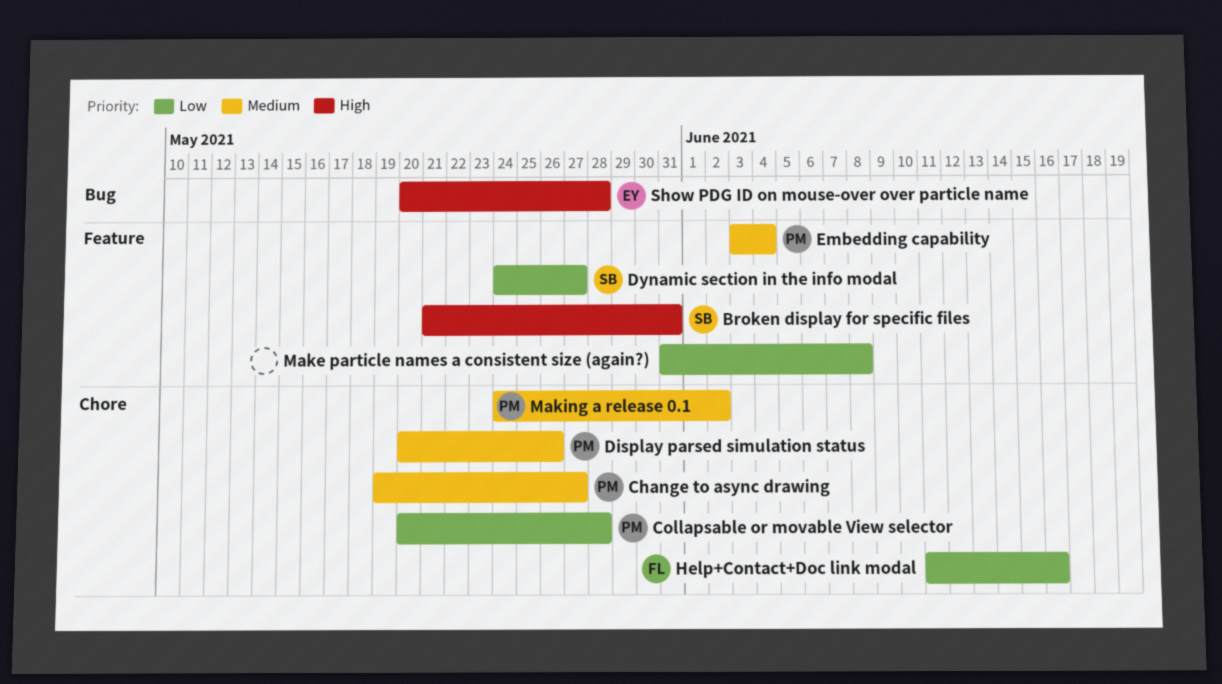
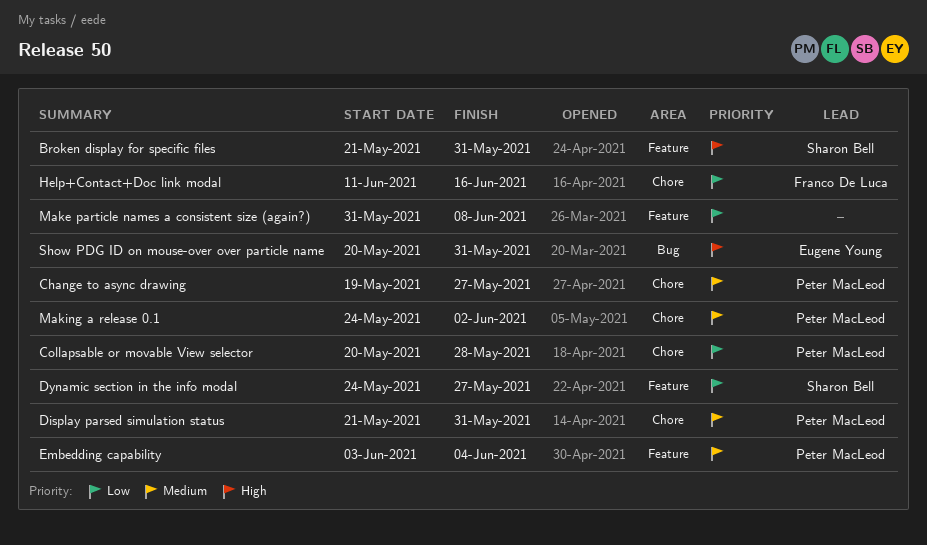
Display parsed simulation status, start: May 20 -> May 21
Display parsed simulation status, due: May 26 -> May 31
Show PDG ID on mouse-over over particle name, due: May 28 -> May 31

